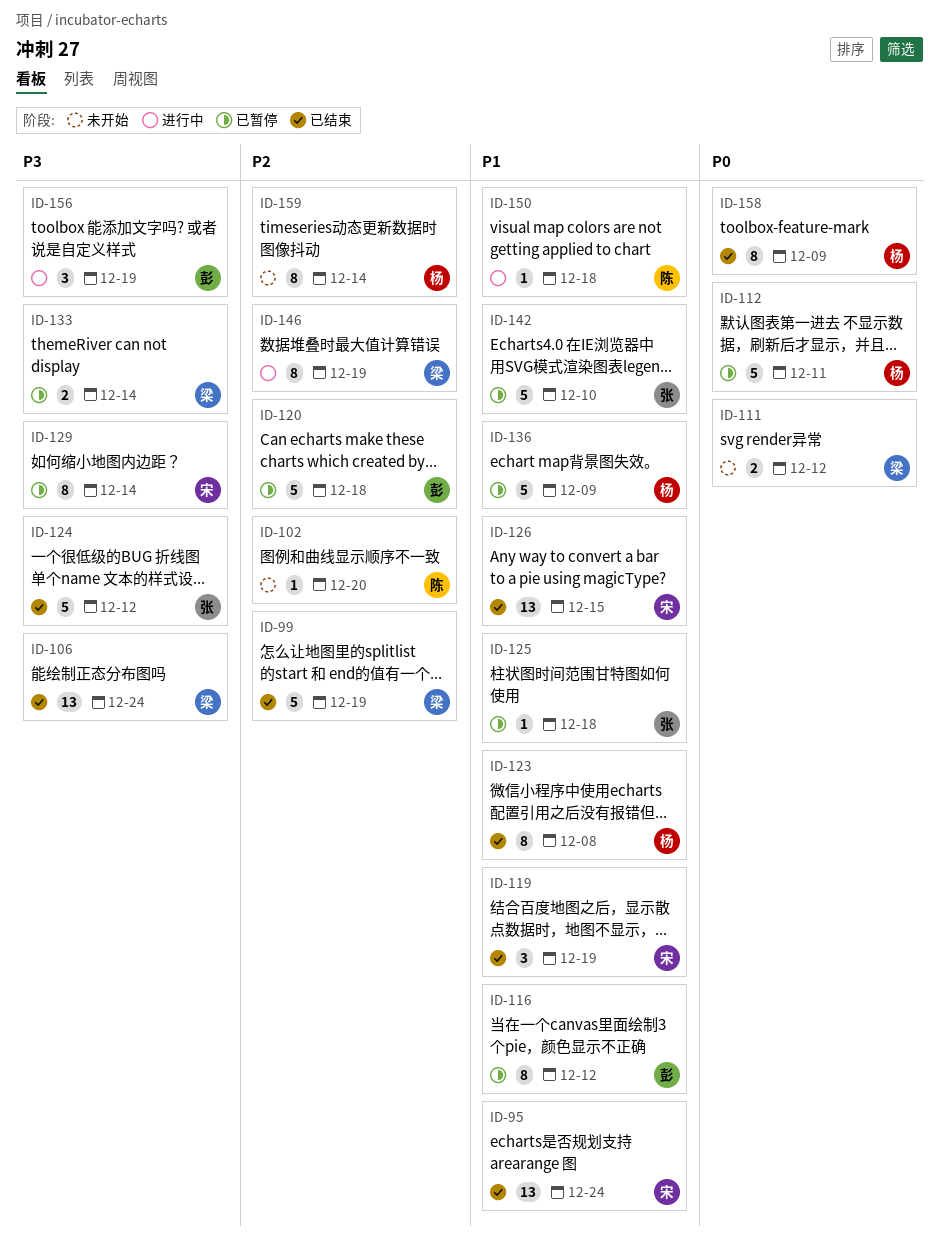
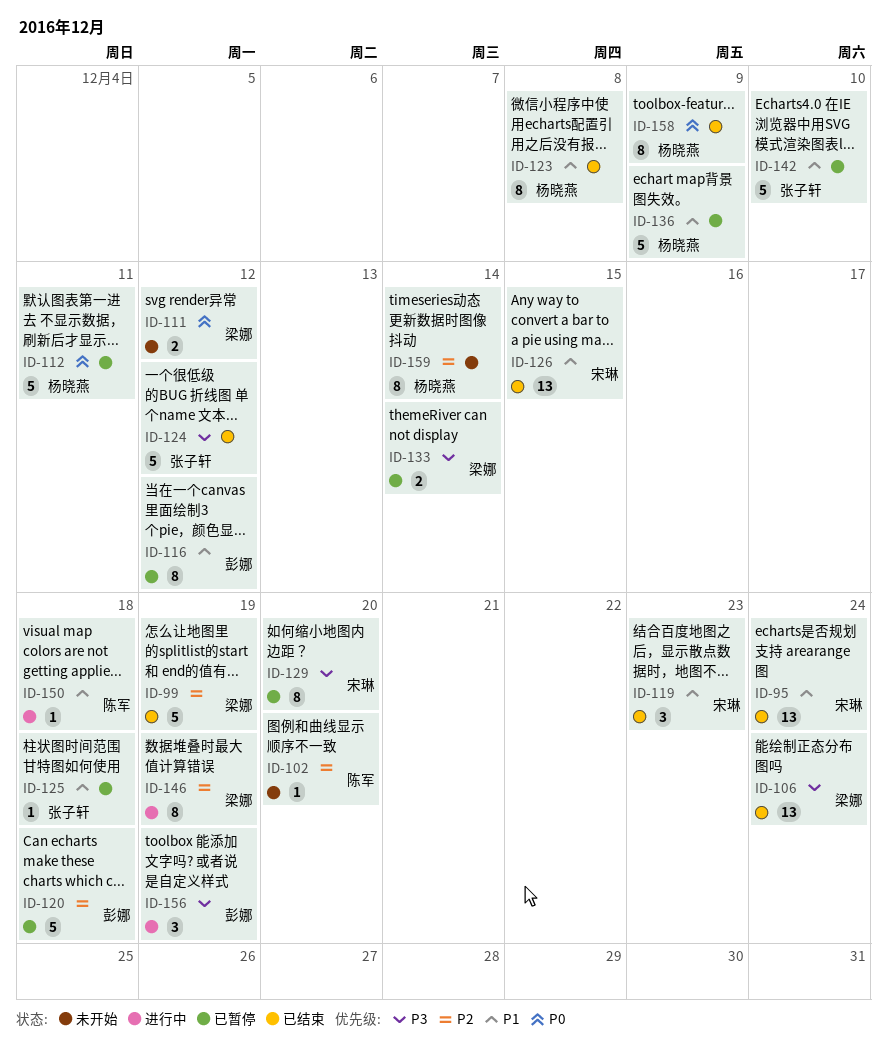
ID-119, due: Dec 19 -> Dec 23
ID-129, due: Dec 14 -> Dec 20

